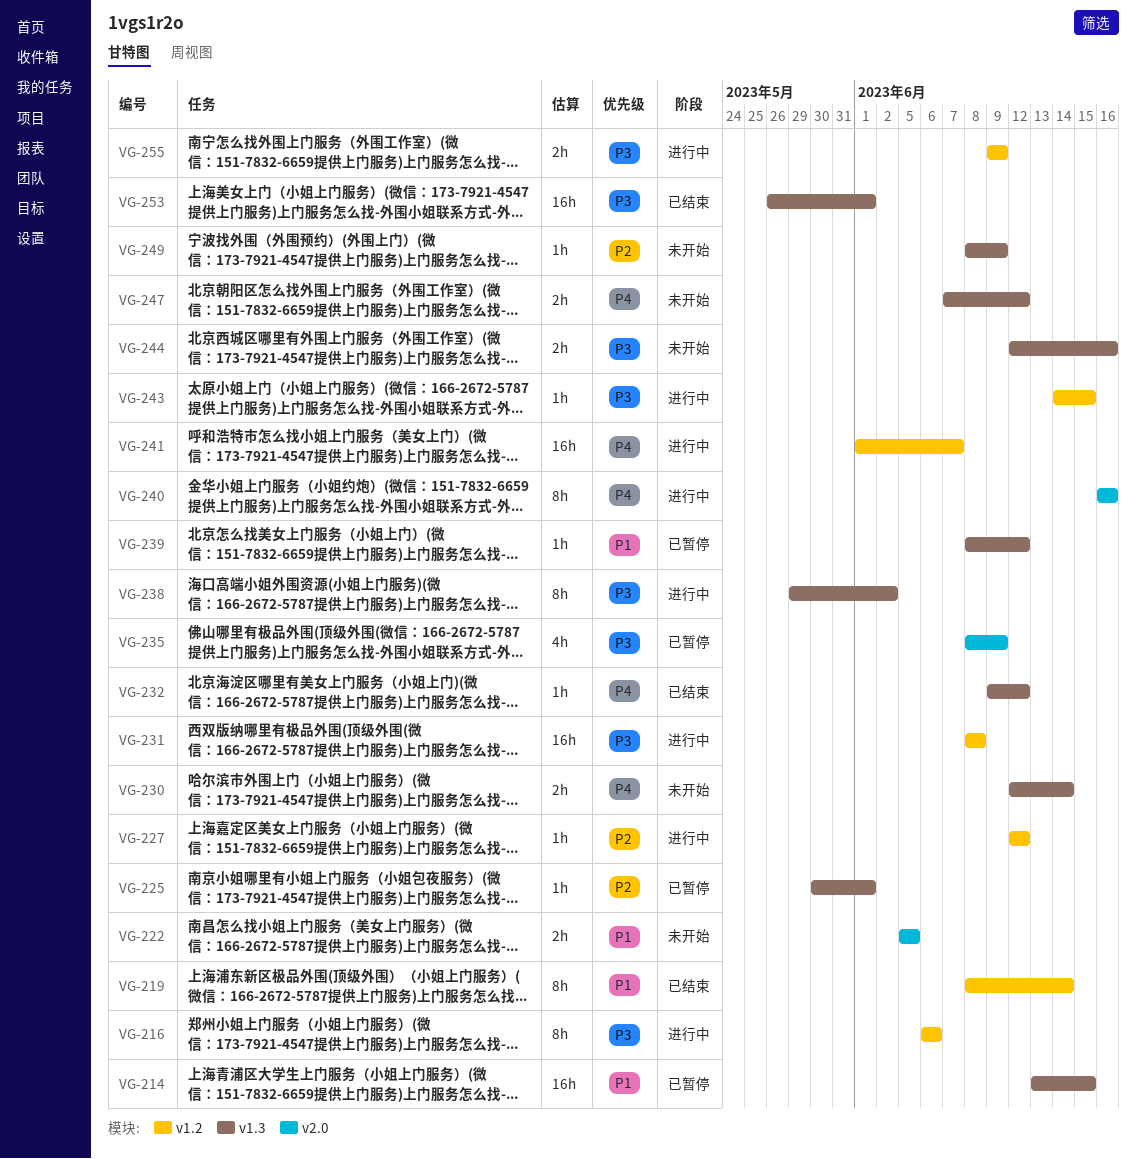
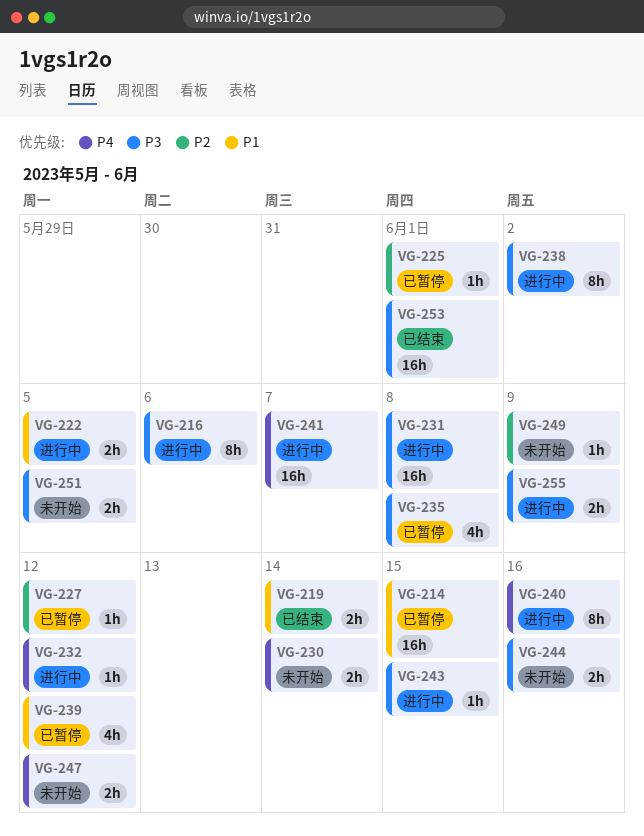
VG-219, estimate: 8h -> 2h
VG-222, status: 未开始 -> 进行中
VG-227, status: 进行中 -> 已暂停
VG-232, status: 已结束 -> 进行中
VG-235, due: Jun 9 -> Jun 8
VG-239, estimate: 1h -> 4h
VG-251: none -> present

